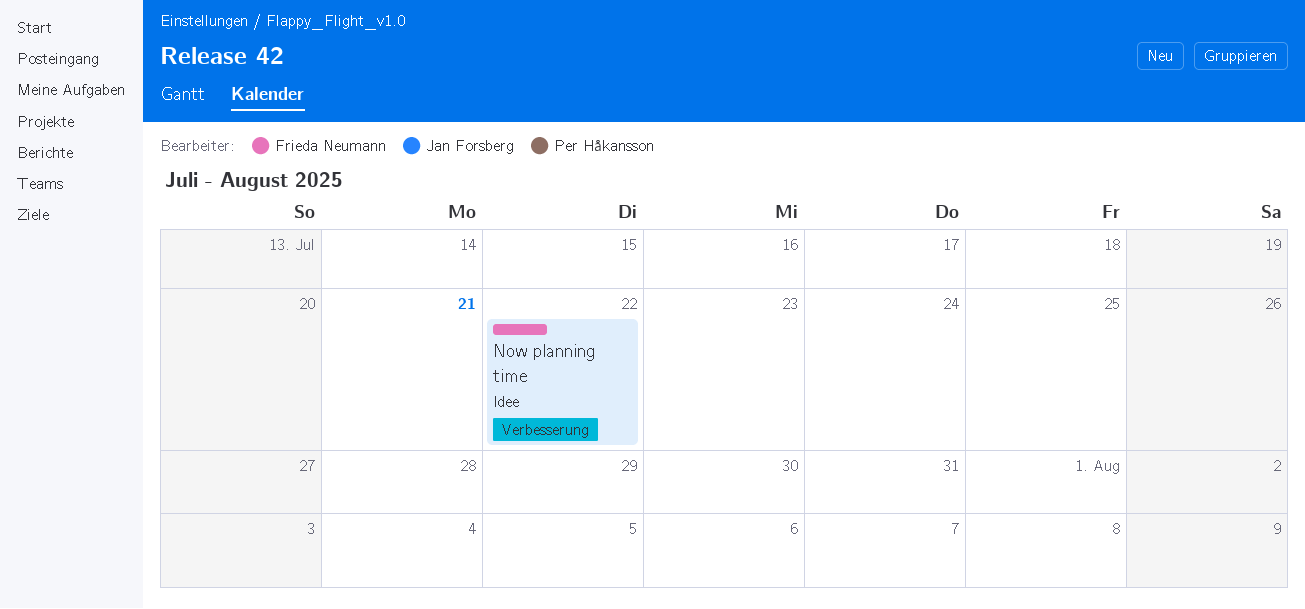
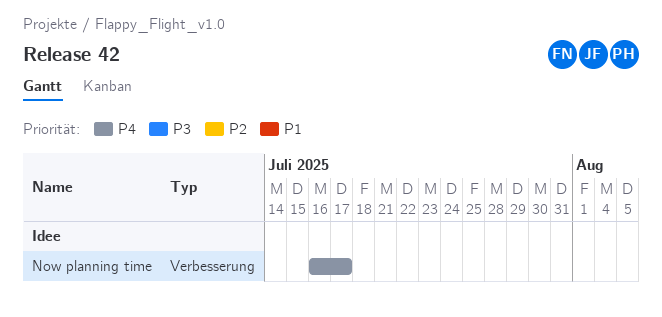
Now planning time, due: Jul 22 -> Jul 17

